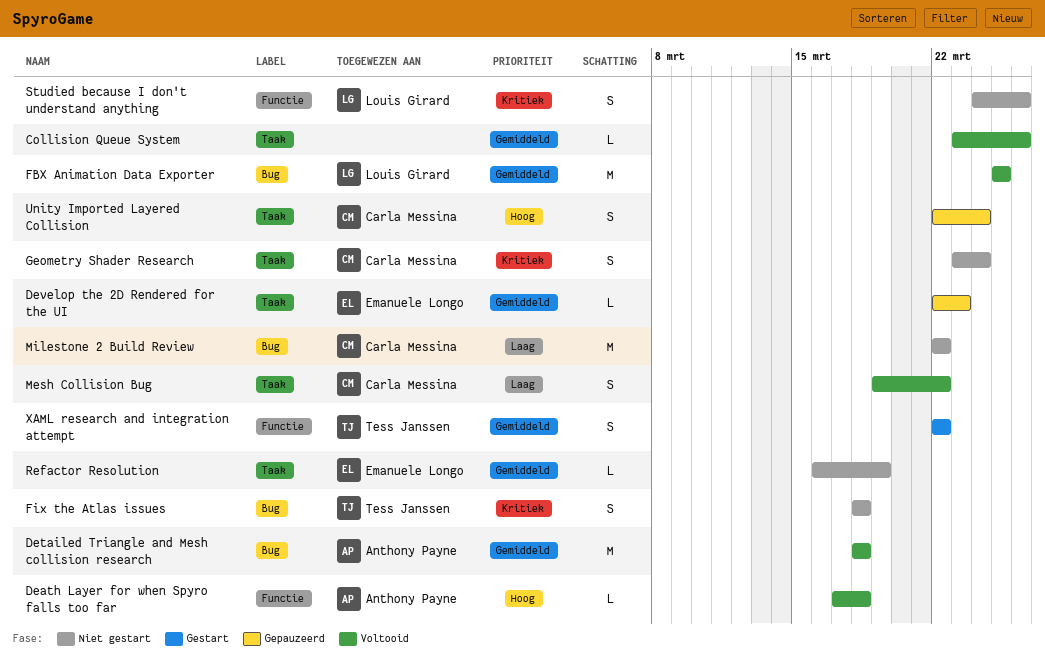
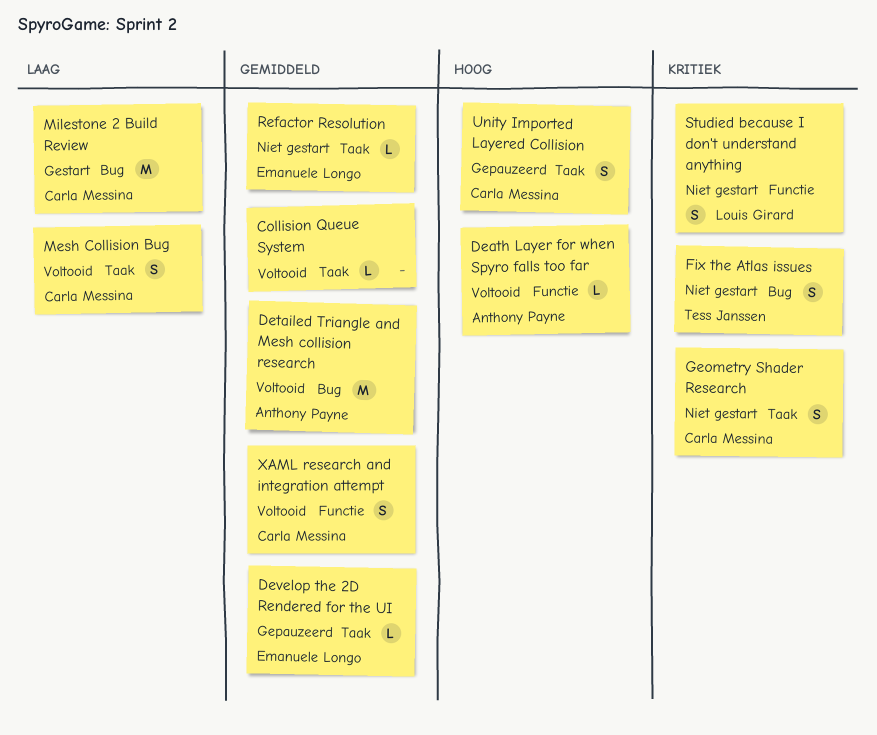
FBX Animation Data Exporter: present -> none
Milestone 2 Build Review, status: Niet gestart -> Gestart
XAML research and integration attempt, status: Gestart -> Voltooid
XAML research and integration attempt, owner: Tess Janssen -> Carla Messina

